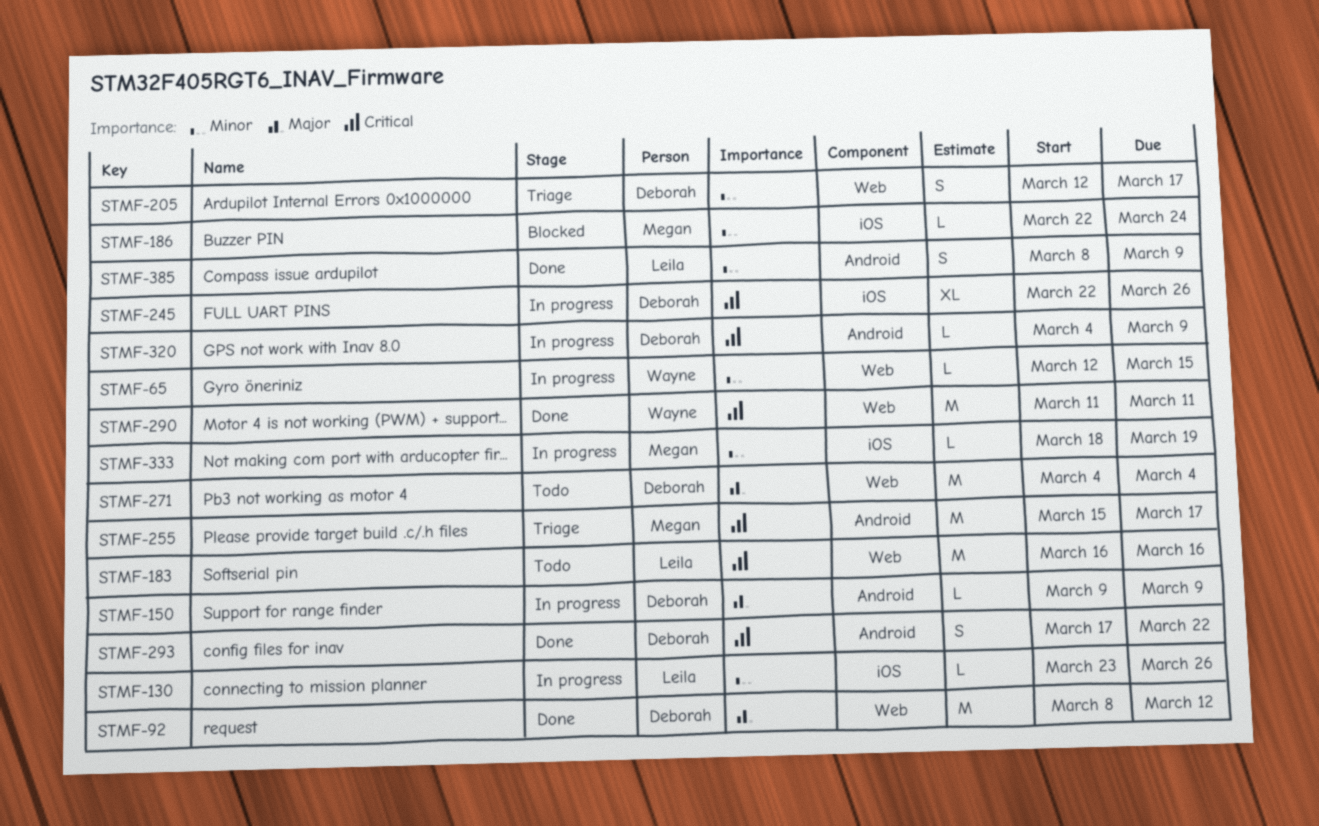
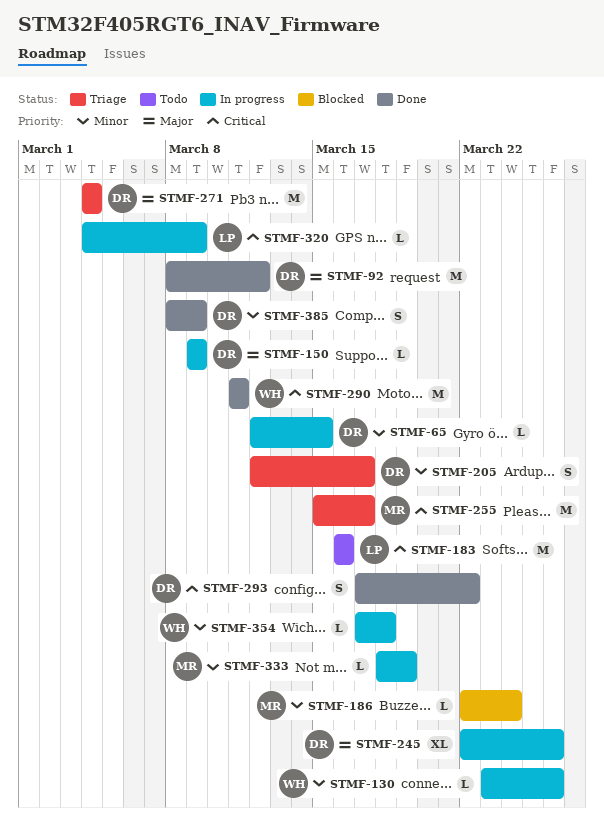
STMF-65, owner: Wayne -> Deborah
STMF-130, owner: Leila -> Wayne
STMF-245, priority: Critical -> Major
STMF-271, status: Todo -> Triage
STMF-320, owner: Deborah -> Leila
STMF-354: none -> present
STMF-385, owner: Leila -> Deborah

